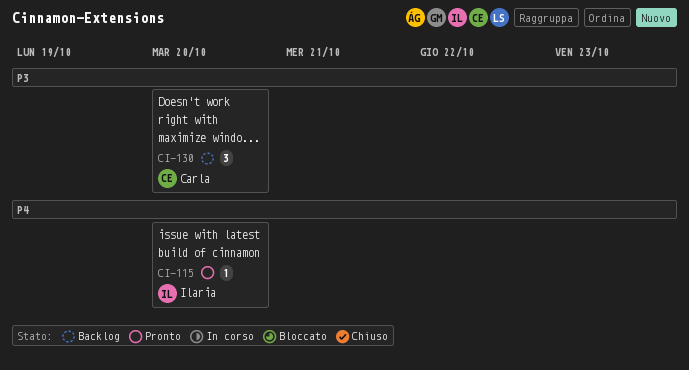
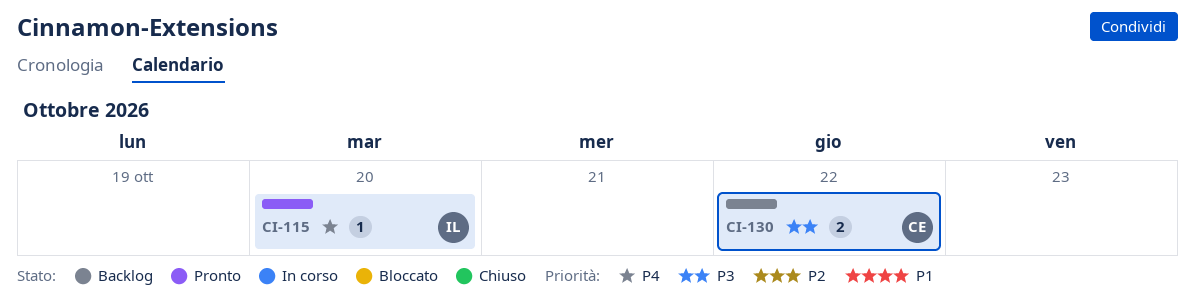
CI-130, estimate: 3 -> 2
CI-130, due: Oct 20 -> Oct 22

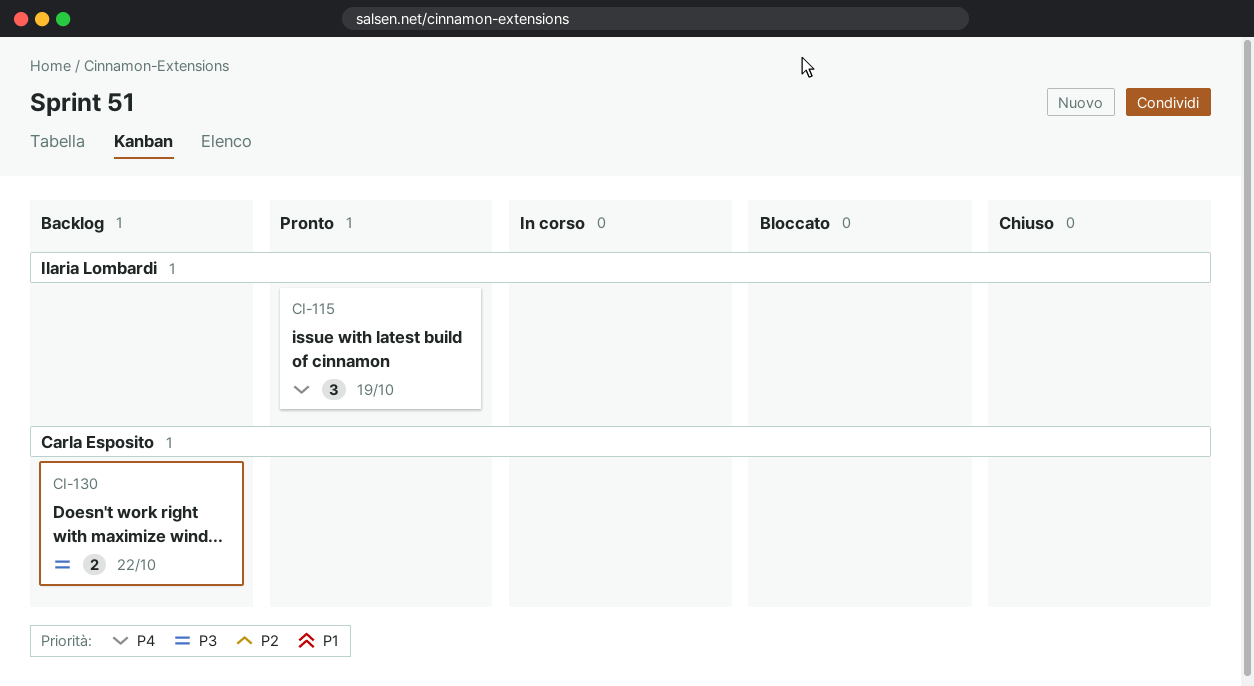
CI-115, estimate: 1 -> 3
CI-115, due: Oct 20 -> Oct 19

